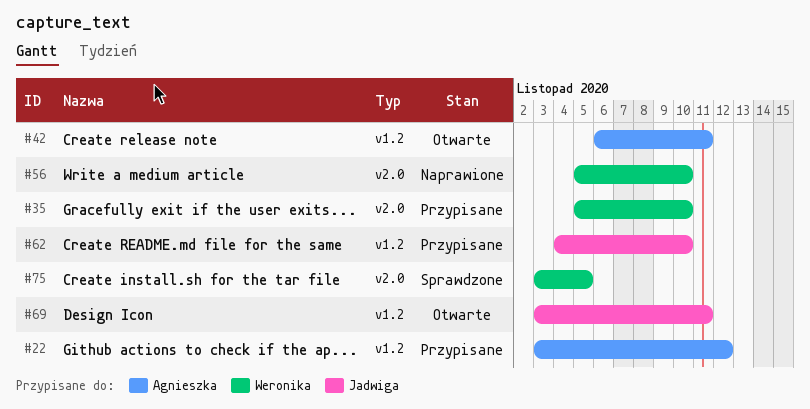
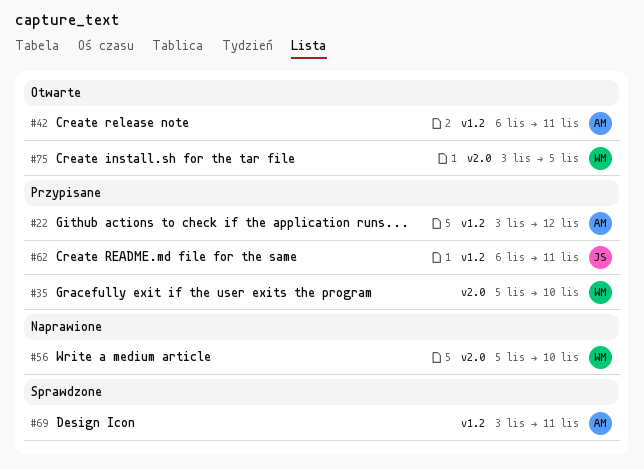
#62, start: Nov 4 -> Nov 6
#62, due: Nov 10 -> Nov 11
#69, status: Otwarte -> Sprawdzone
#69, owner: Jadwiga -> Agnieszka
#75, status: Sprawdzone -> Otwarte

